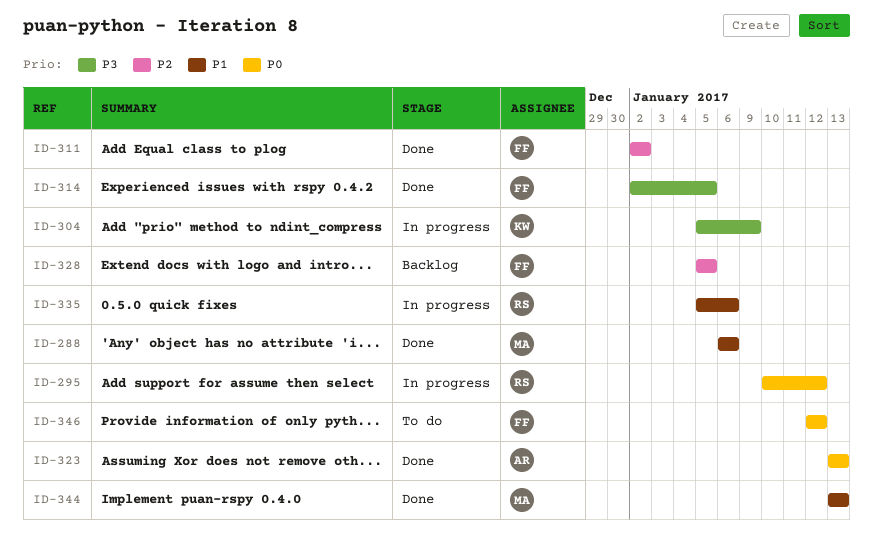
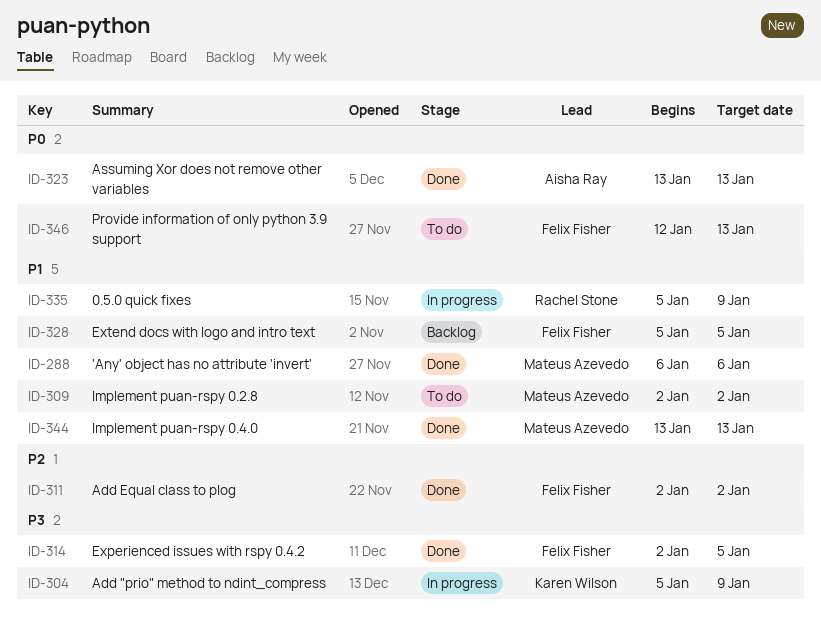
ID-295: present -> none
ID-309: none -> present
ID-328, priority: P2 -> P1
ID-335, due: Jan 6 -> Jan 9
ID-346, due: Jan 12 -> Jan 13

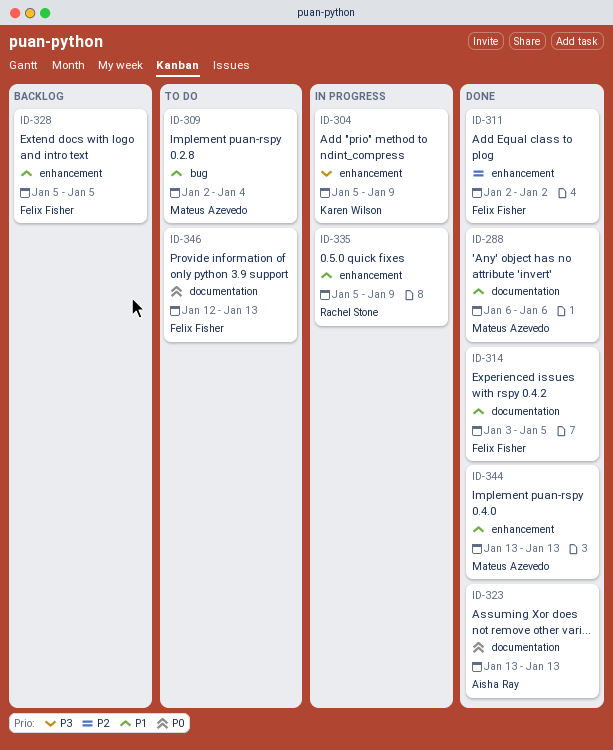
ID-309, due: Jan 2 -> Jan 4
ID-314, priority: P3 -> P1
ID-314, start: Jan 2 -> Jan 3

